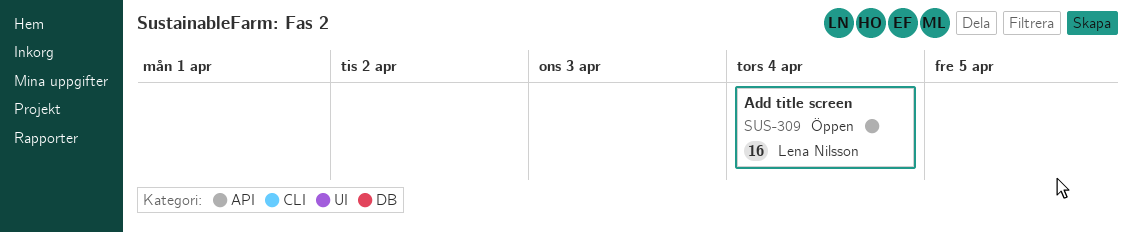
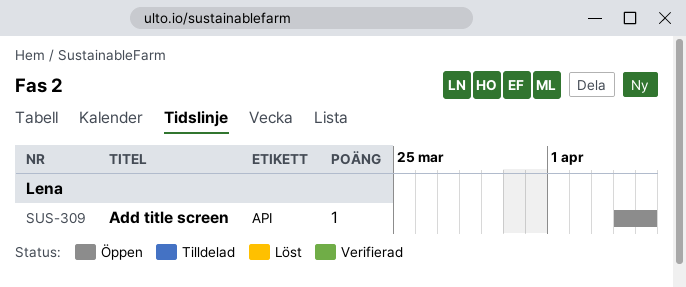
SUS-309, estimate: 16 -> 1
SUS-309, due: Apr 4 -> Apr 5

